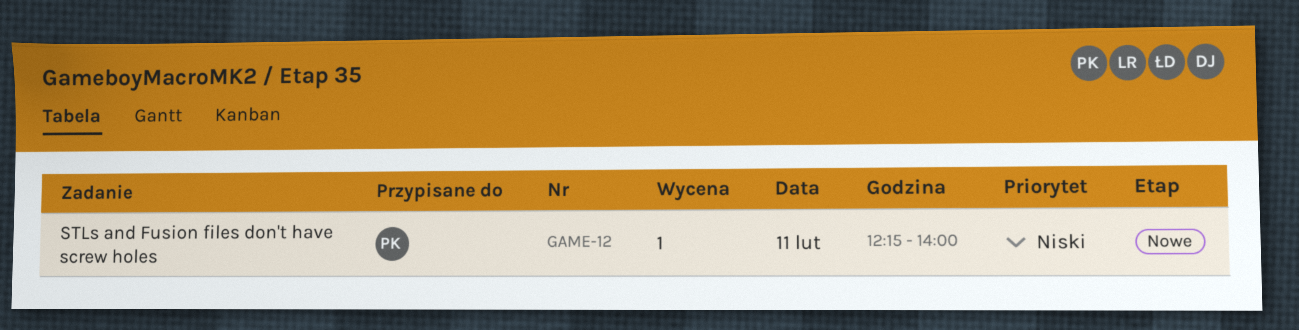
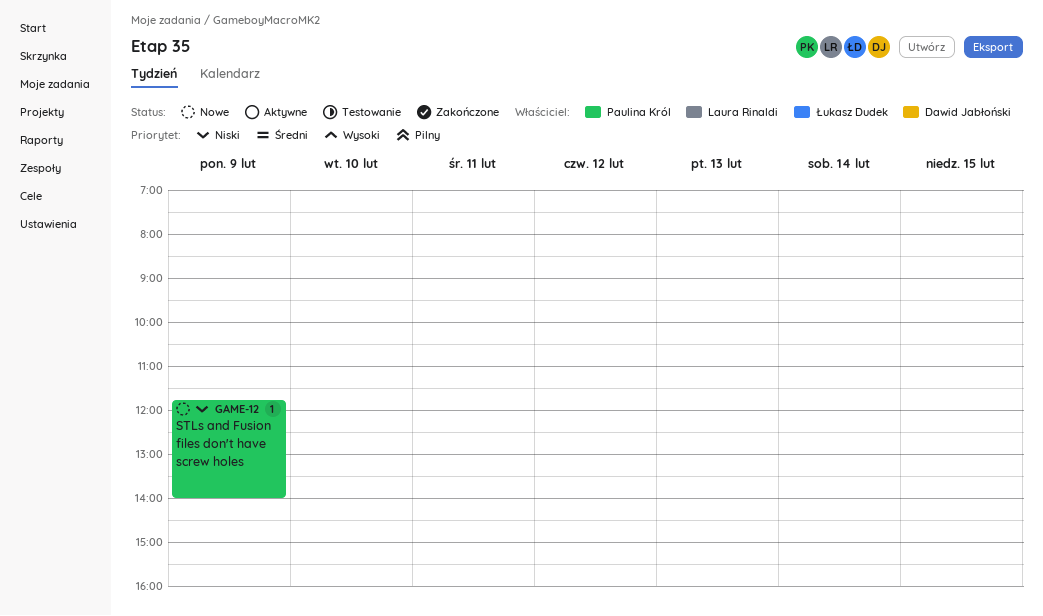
GAME-12, day: Feb 11 -> Feb 9
GAME-12, begins: 12:15 -> 11:45

